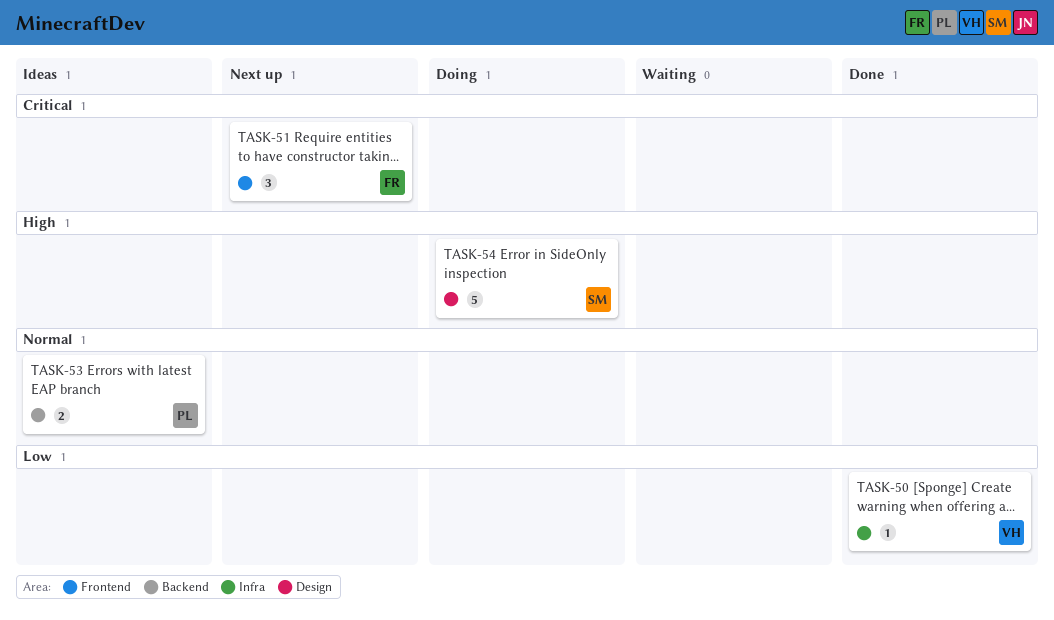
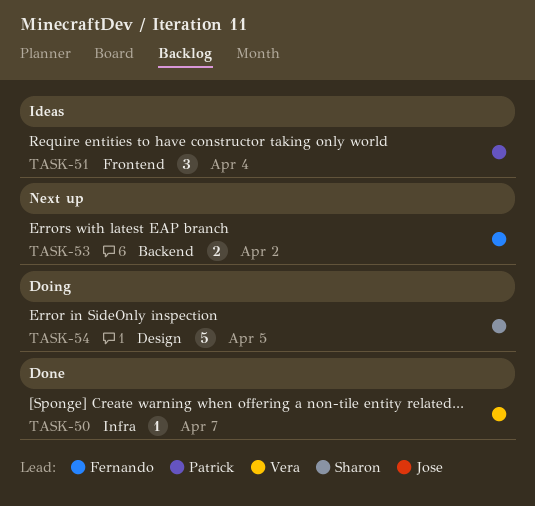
TASK-51, status: Next up -> Ideas
TASK-51, owner: Fernando -> Patrick
TASK-53, status: Ideas -> Next up
TASK-53, owner: Patrick -> Fernando

